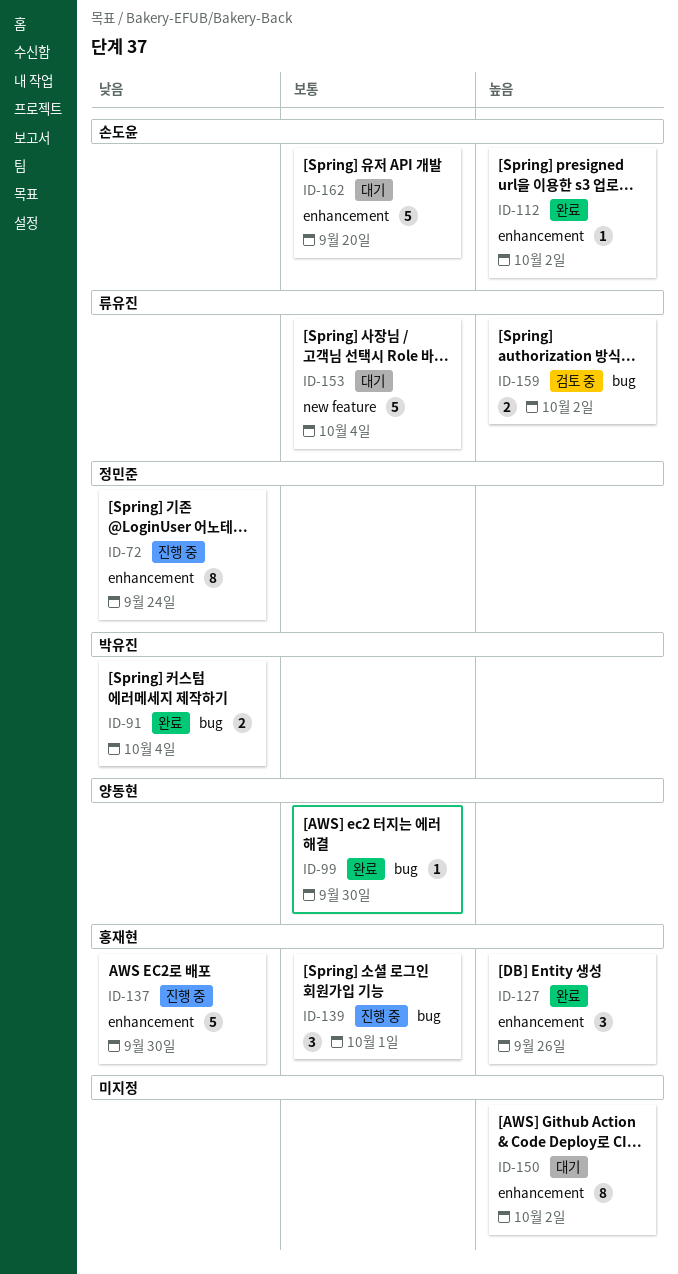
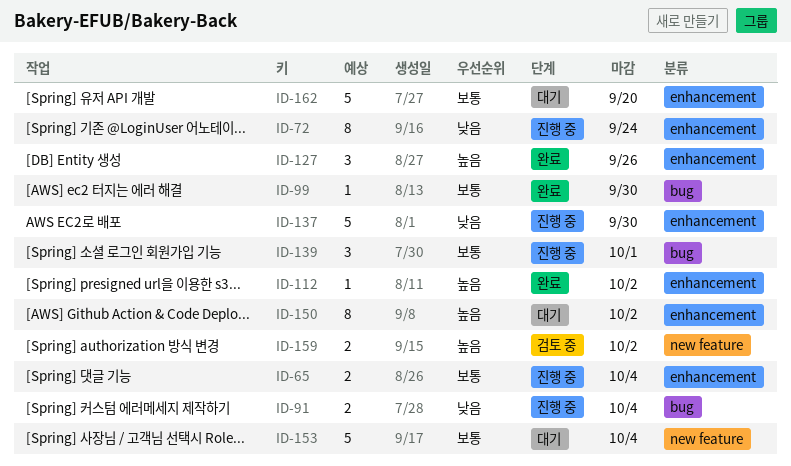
ID-65: none -> present
ID-91, status: 완료 -> 진행 중
ID-159, label: bug -> new feature

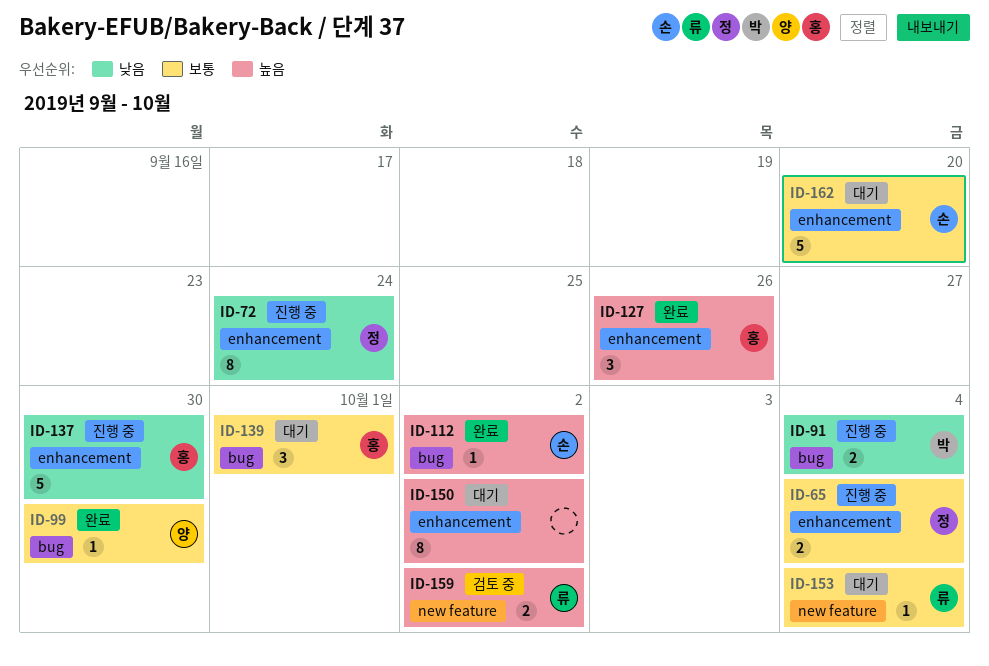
ID-112, label: enhancement -> bug
ID-139, status: 진행 중 -> 대기
ID-153, estimate: 5 -> 1

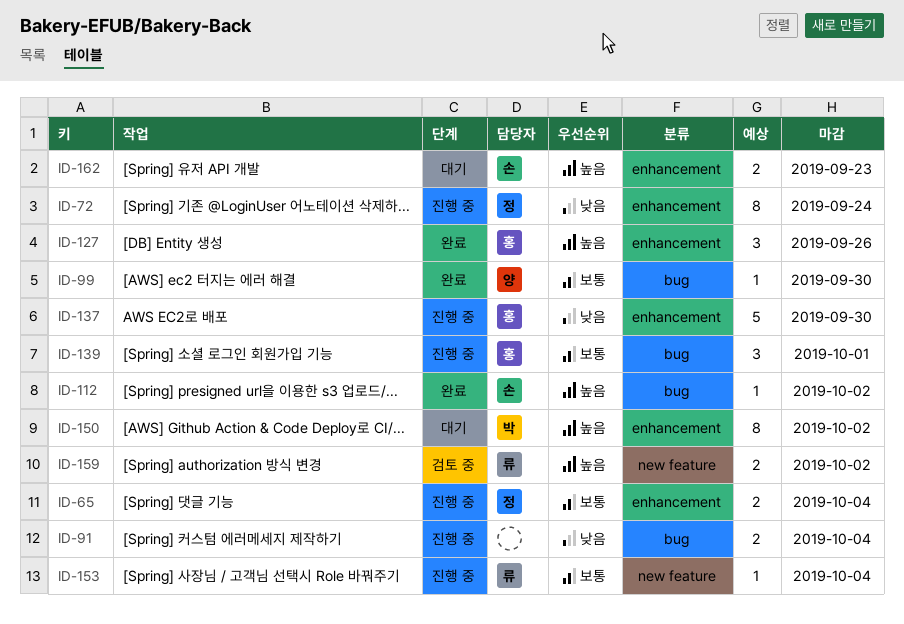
ID-91, owner: 박 -> none
ID-139, status: 대기 -> 진행 중
ID-150, owner: none -> 박
ID-153, status: 대기 -> 진행 중
ID-162, priority: 보통 -> 높음
ID-162, estimate: 5 -> 2
ID-162, due: Sep 20 -> Sep 23

